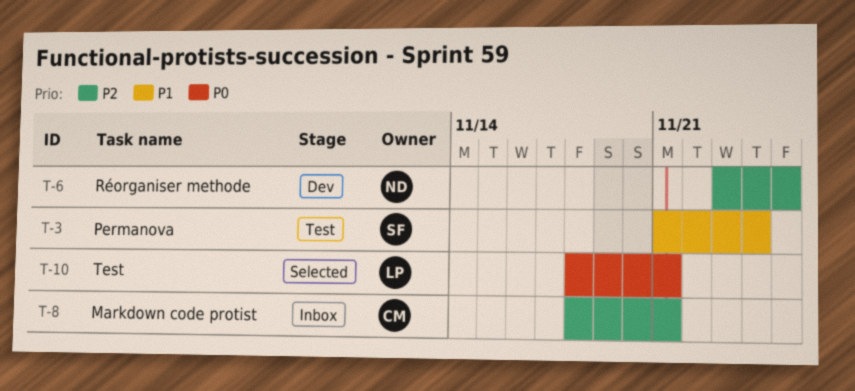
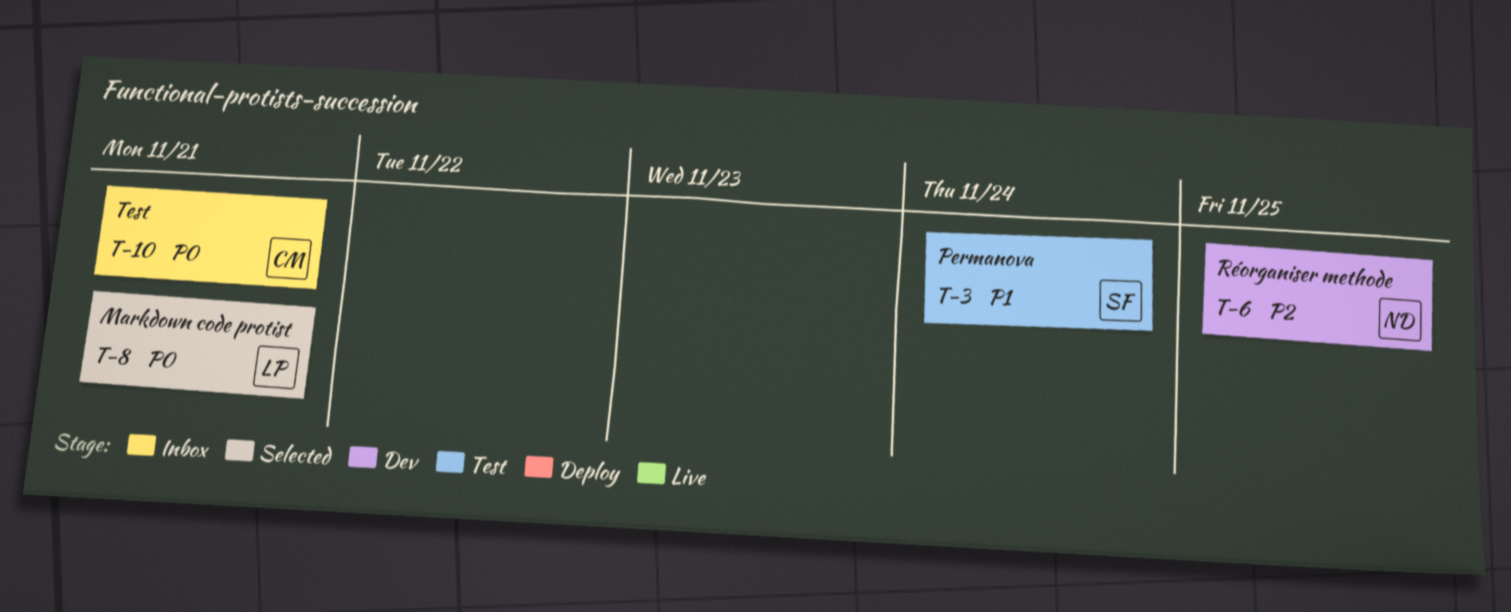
T-8, status: Inbox -> Selected
T-8, owner: CM -> LP
T-8, priority: P2 -> P0
T-10, status: Selected -> Inbox
T-10, owner: LP -> CM

